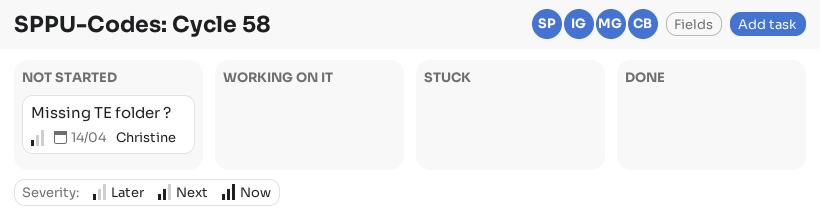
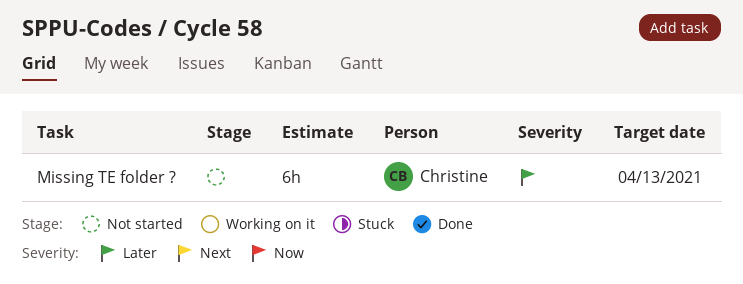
Missing TE folder ?, due: Apr 14 -> Apr 13

